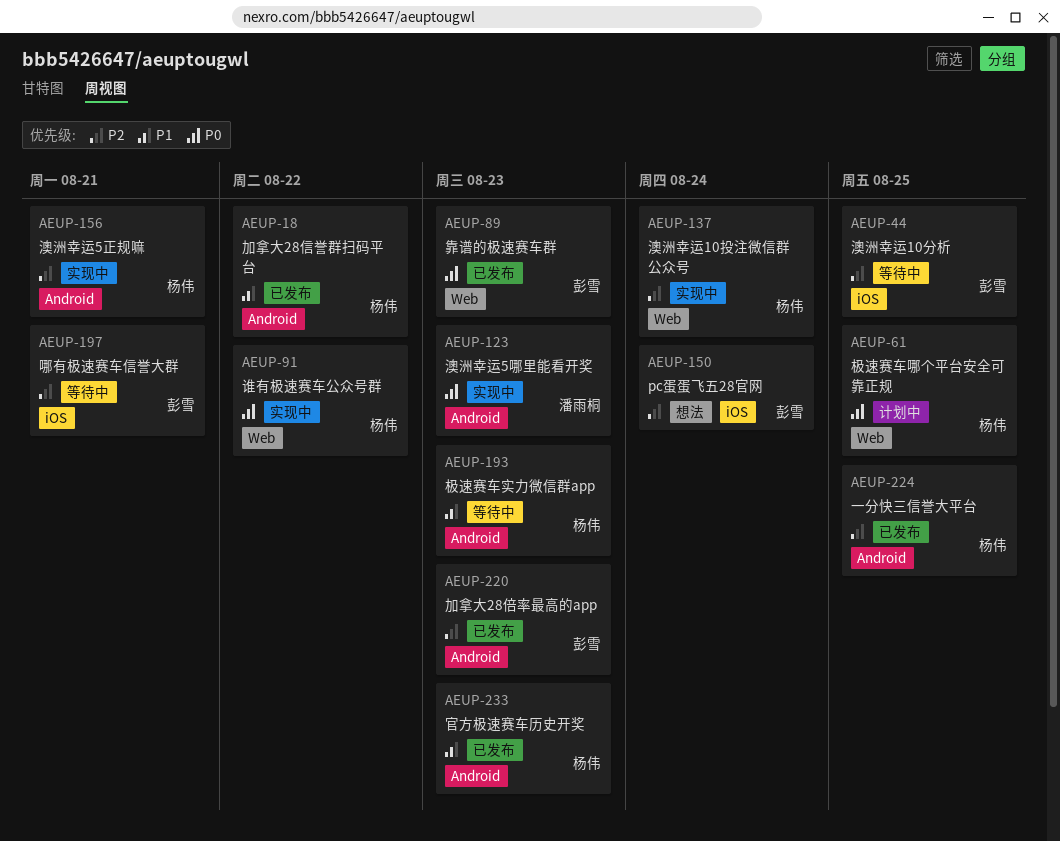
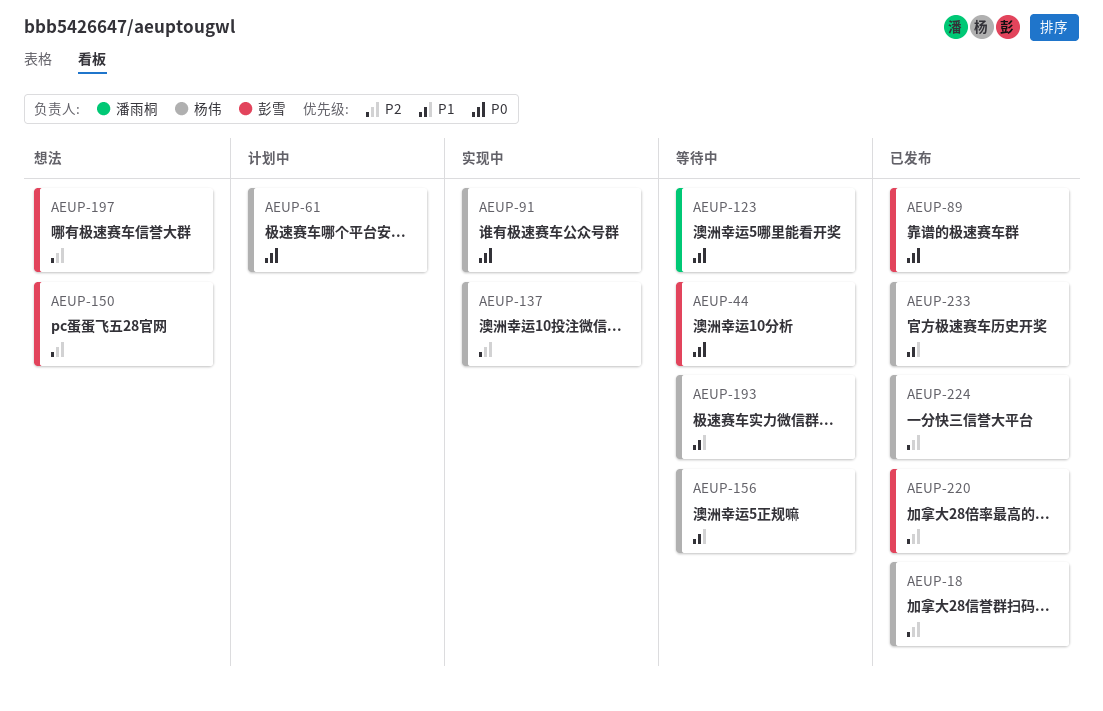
AEUP-18, priority: P1 -> P2
AEUP-44, priority: P2 -> P0
AEUP-123, status: 实现中 -> 等待中
AEUP-156, status: 实现中 -> 等待中
AEUP-156, priority: P2 -> P1
AEUP-197, status: 等待中 -> 想法

